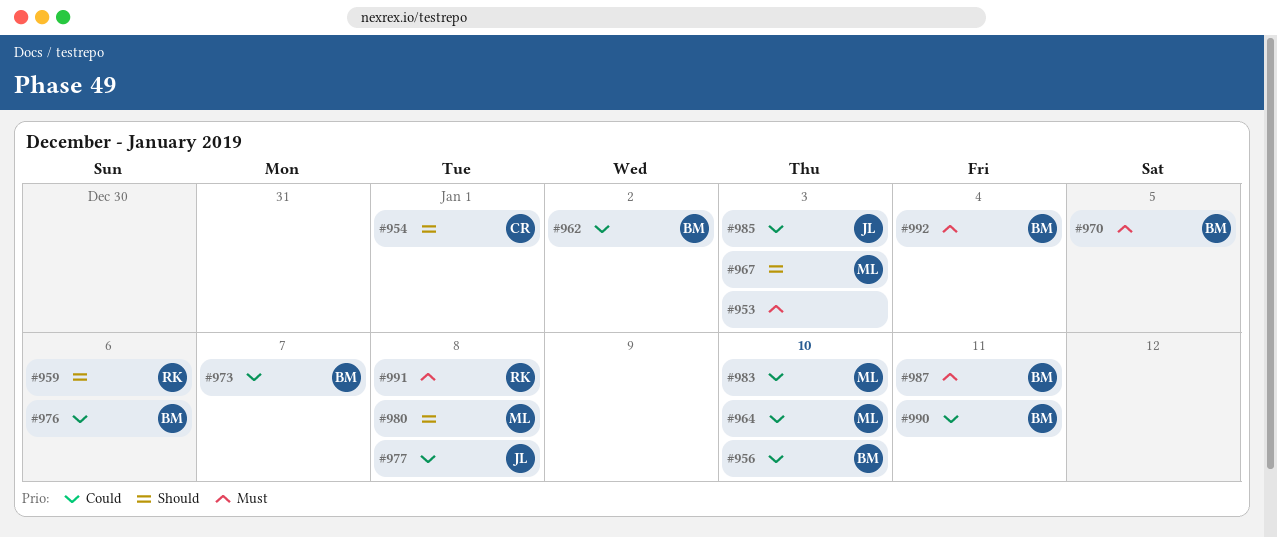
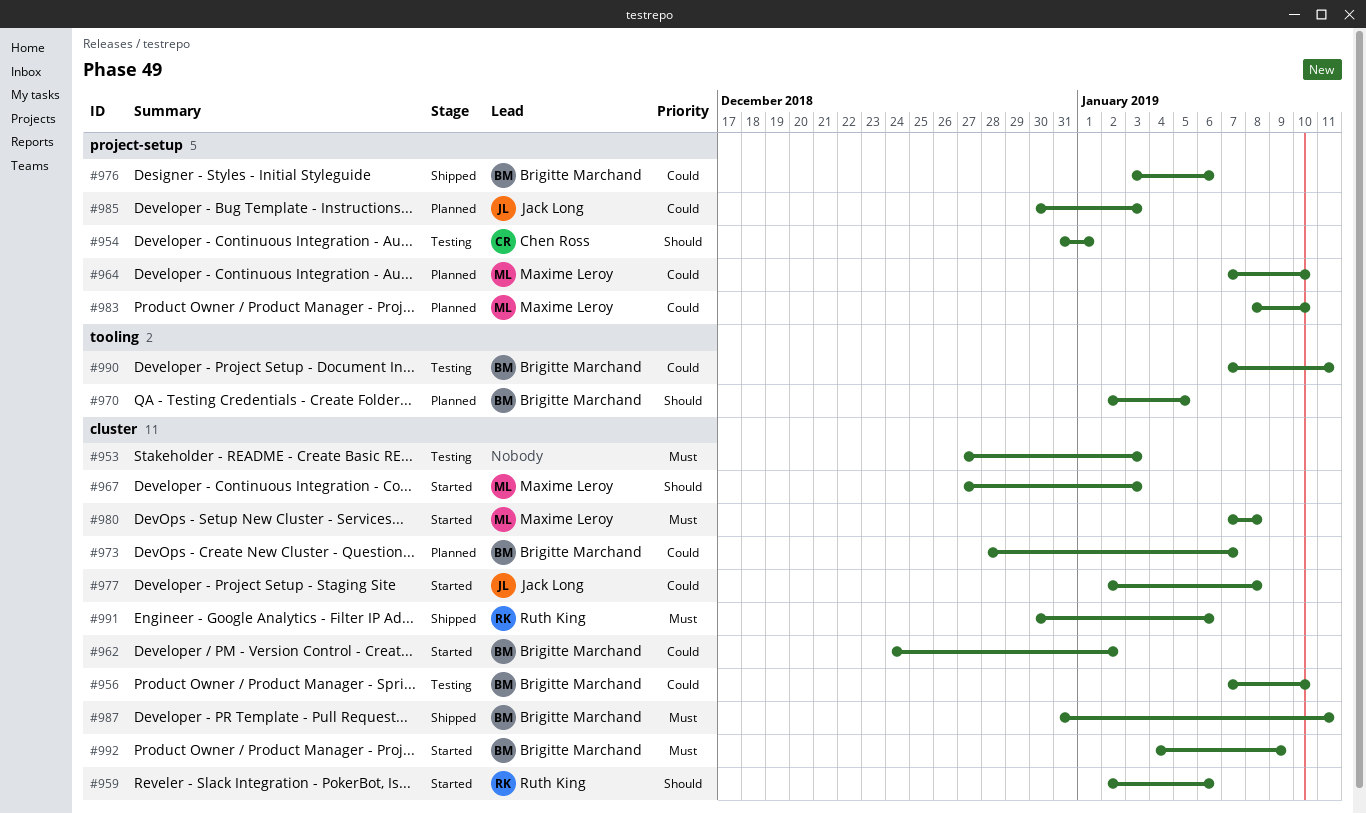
#970, priority: Must -> Should
#980, priority: Should -> Must
#991, due: Jan 8 -> Jan 6
#992, due: Jan 4 -> Jan 9

